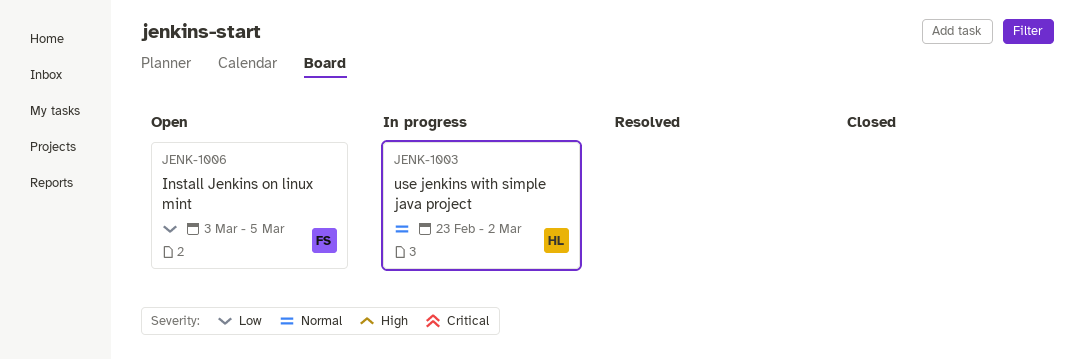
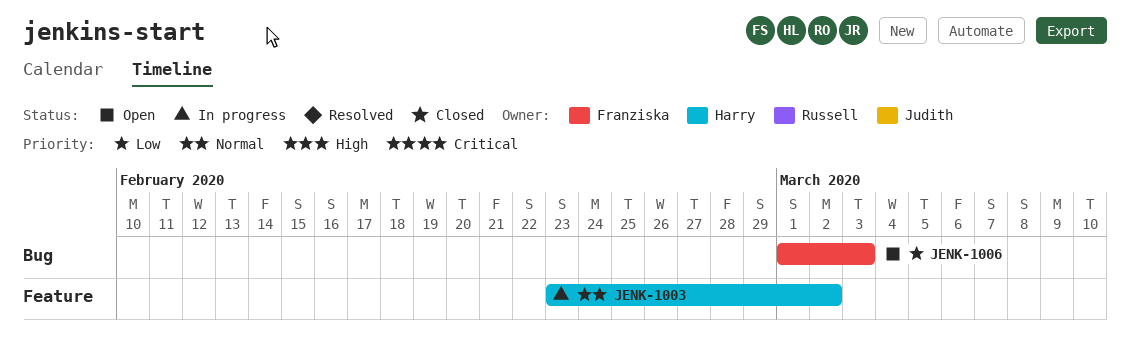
JENK-1006, start: Mar 3 -> Mar 1
JENK-1006, due: Mar 5 -> Mar 3

